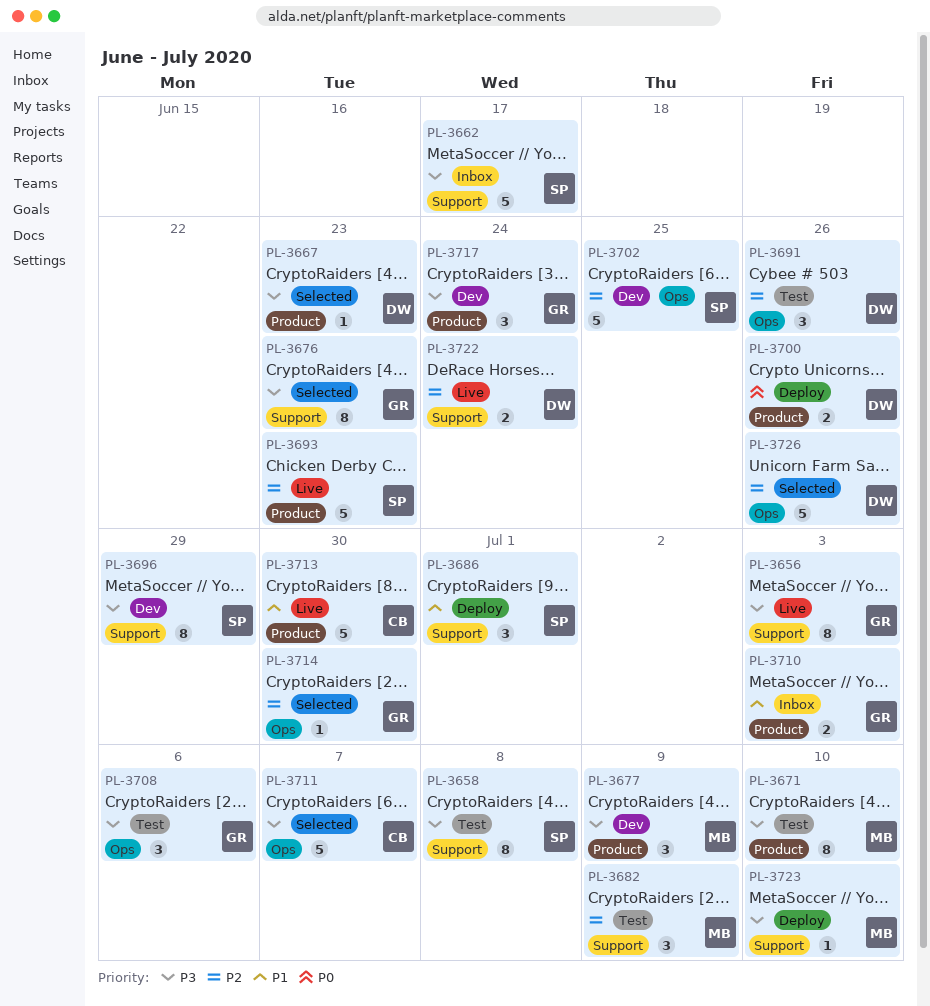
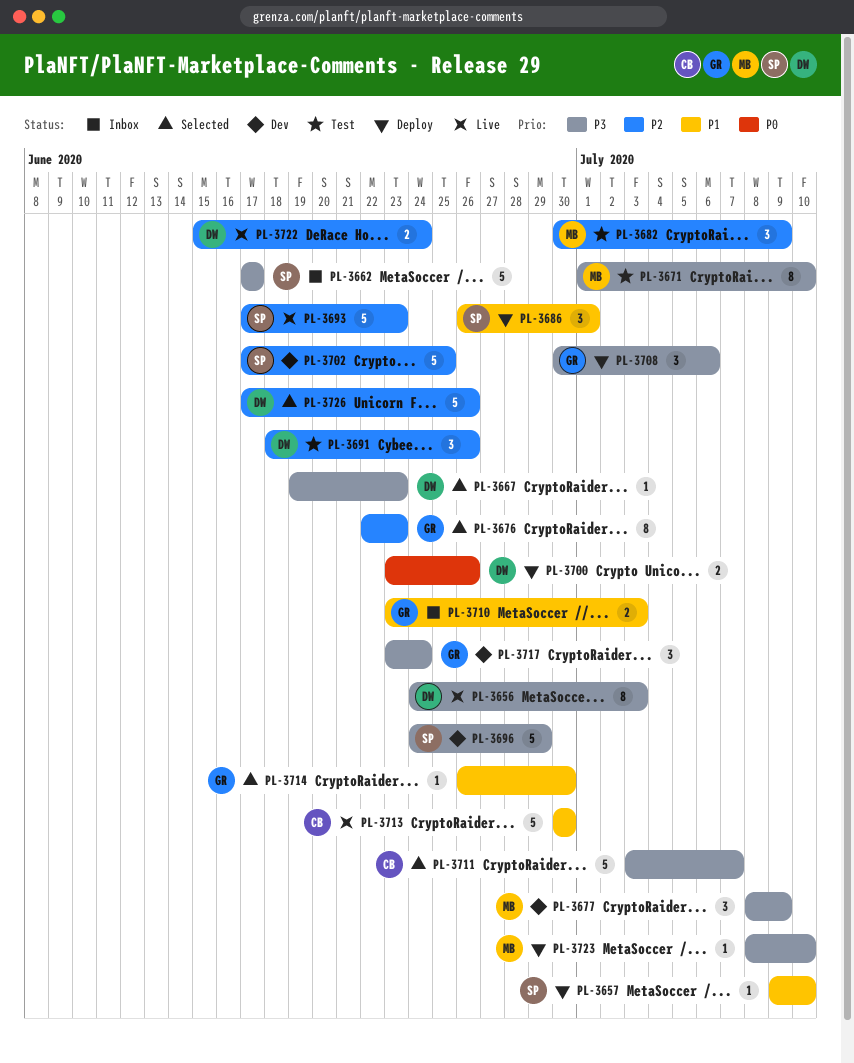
PL-3656, owner: GR -> DW
PL-3657: none -> present
PL-3658: present -> none
PL-3676, priority: P3 -> P2
PL-3696, estimate: 8 -> 5
PL-3708, status: Test -> Deploy
PL-3714, priority: P2 -> P1

